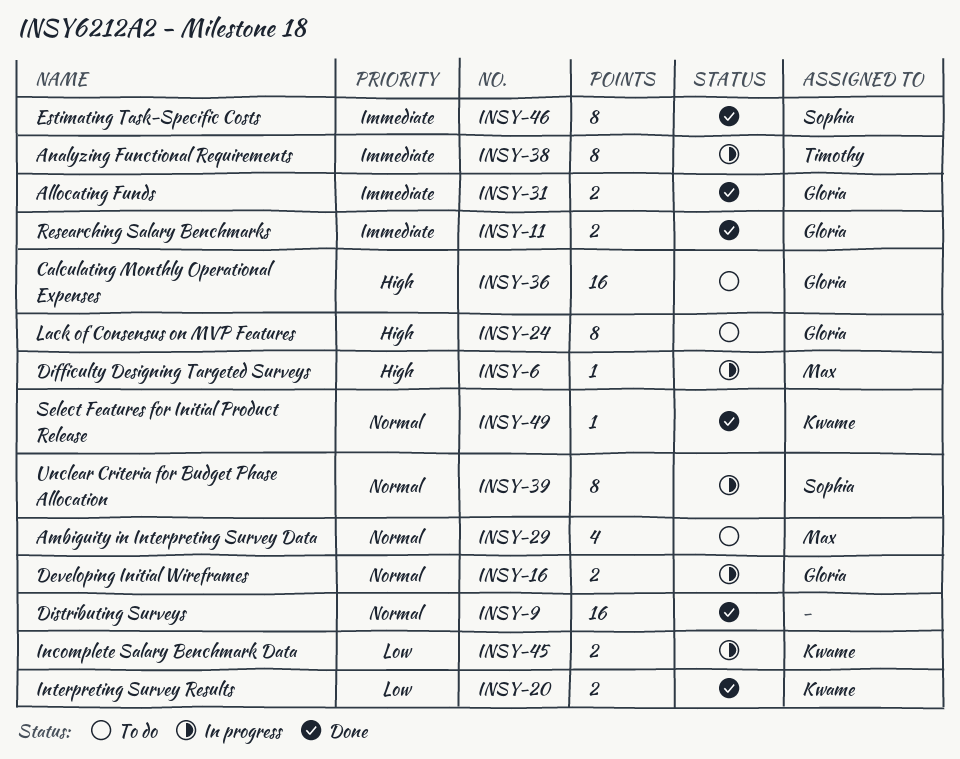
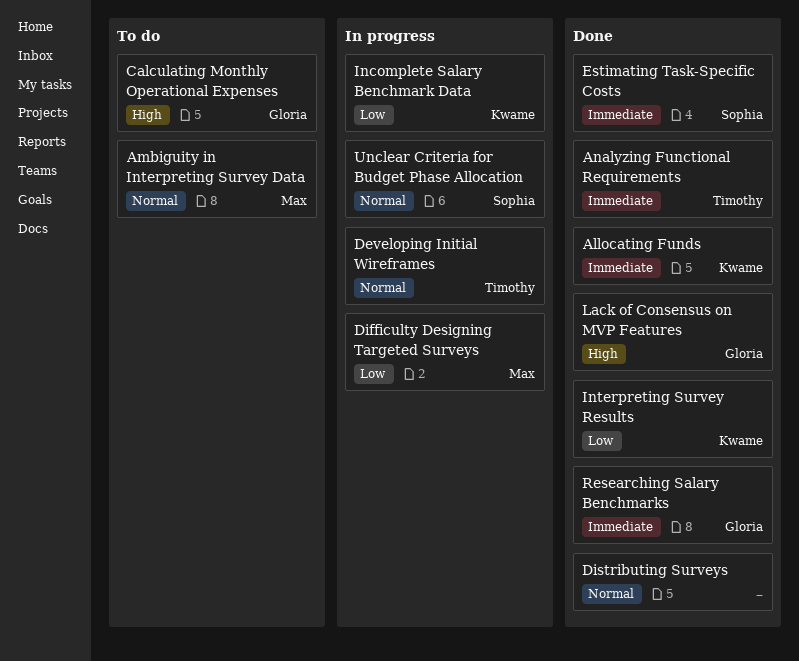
Allocating Funds, owner: Gloria -> Kwame
Analyzing Functional Requirements, status: In progress -> Done
Developing Initial Wireframes, owner: Gloria -> Timothy
Difficulty Designing Targeted Surveys, priority: High -> Low
Lack of Consensus on MVP Features, status: To do -> Done
Select Features for Initial Product Release: present -> none

